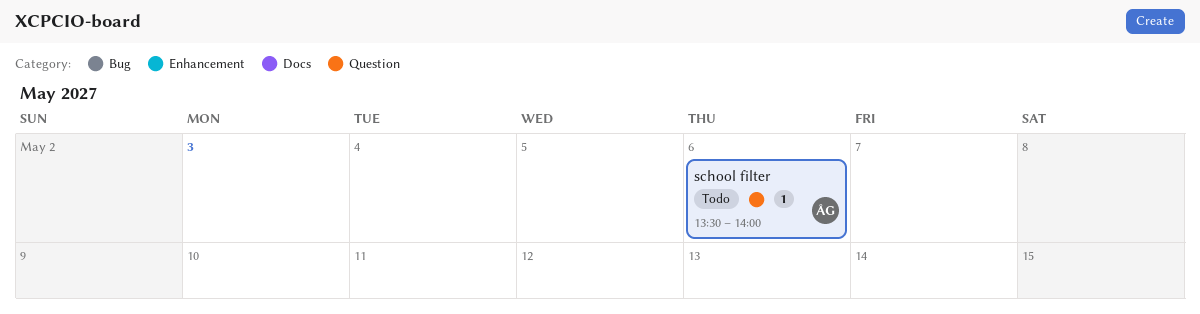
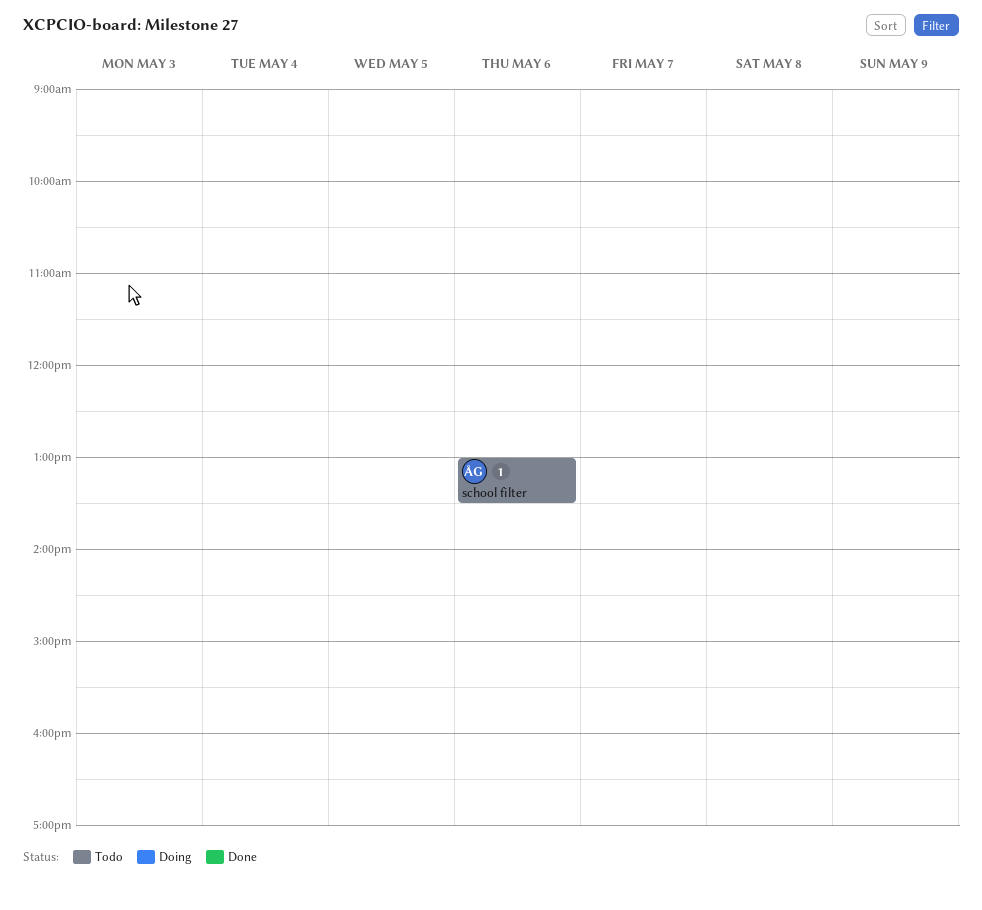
school filter, begins: 13:30 -> 13:00
school filter, ends: 14:00 -> 13:30

